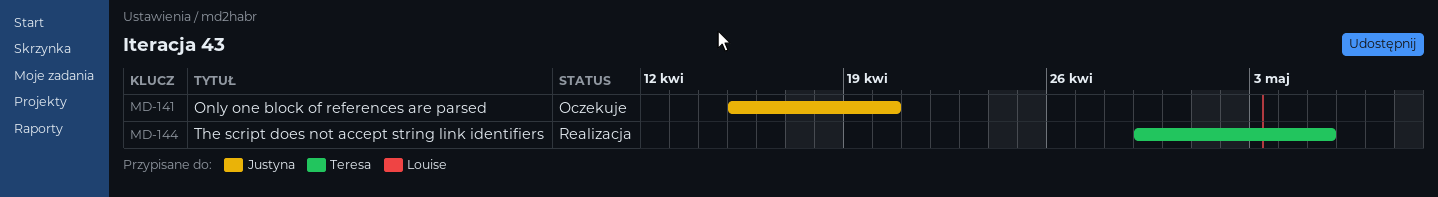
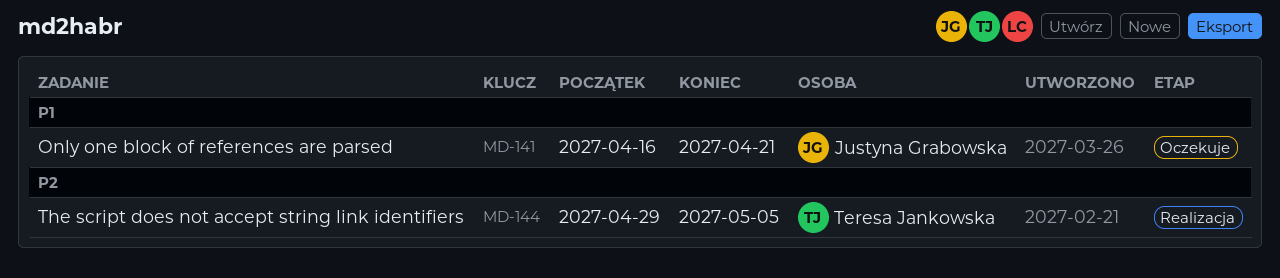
MD-141, start: Apr 15 -> Apr 16
MD-141, due: Apr 20 -> Apr 21

